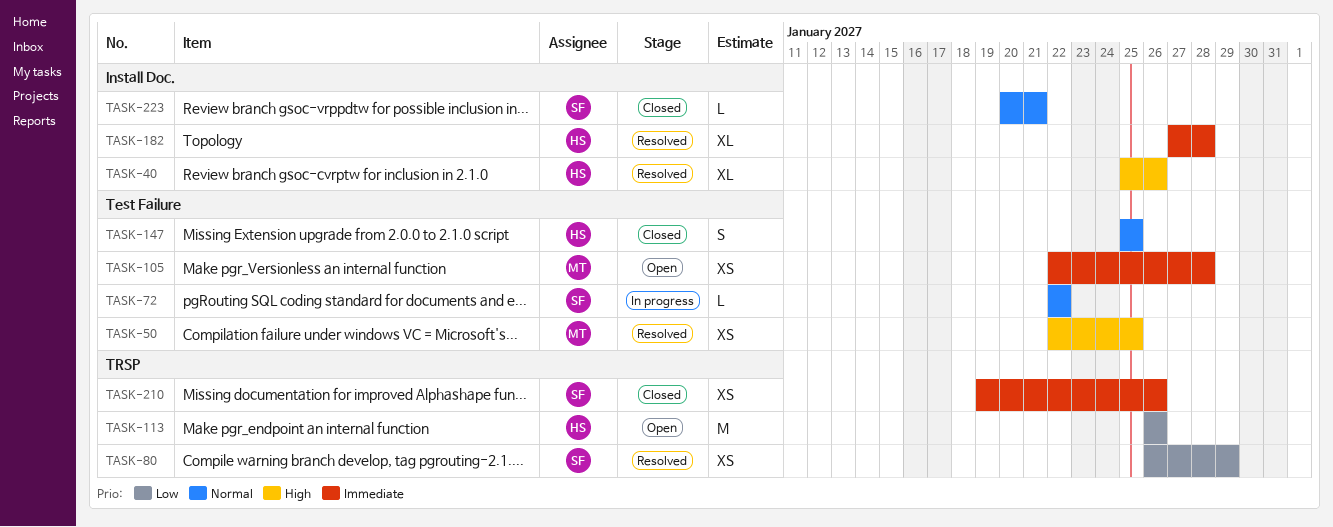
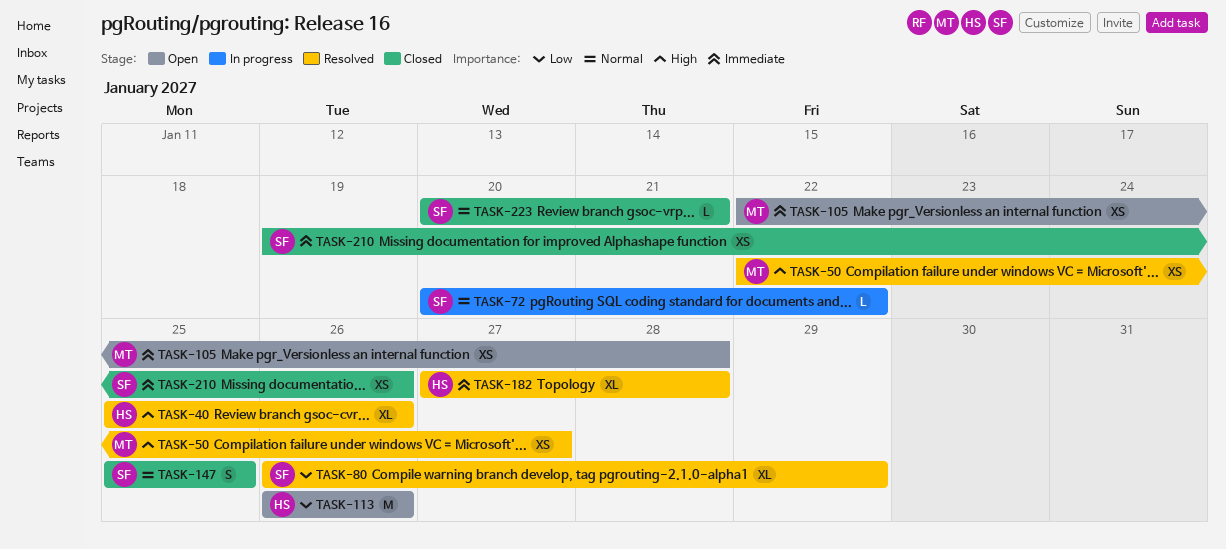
TASK-50, due: Jan 25 -> Jan 27
TASK-72, start: Jan 22 -> Jan 20
TASK-80, estimate: XS -> XL
TASK-147, owner: HS -> SF

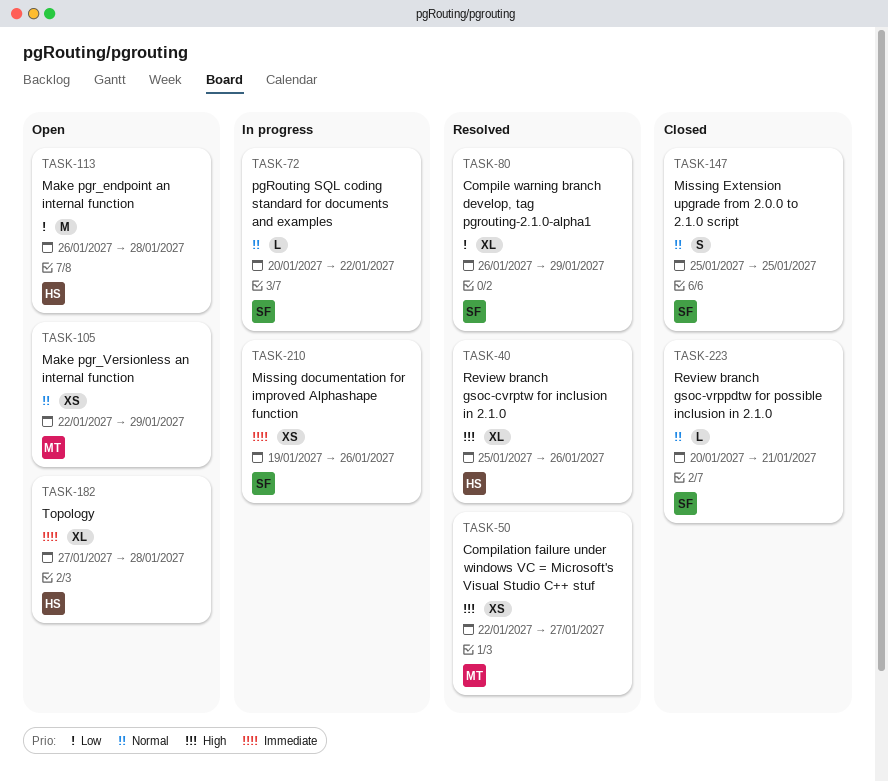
TASK-105, priority: Immediate -> Normal
TASK-105, due: Jan 28 -> Jan 29
TASK-113, due: Jan 26 -> Jan 28
TASK-182, status: Resolved -> Open
TASK-210, status: Closed -> In progress

